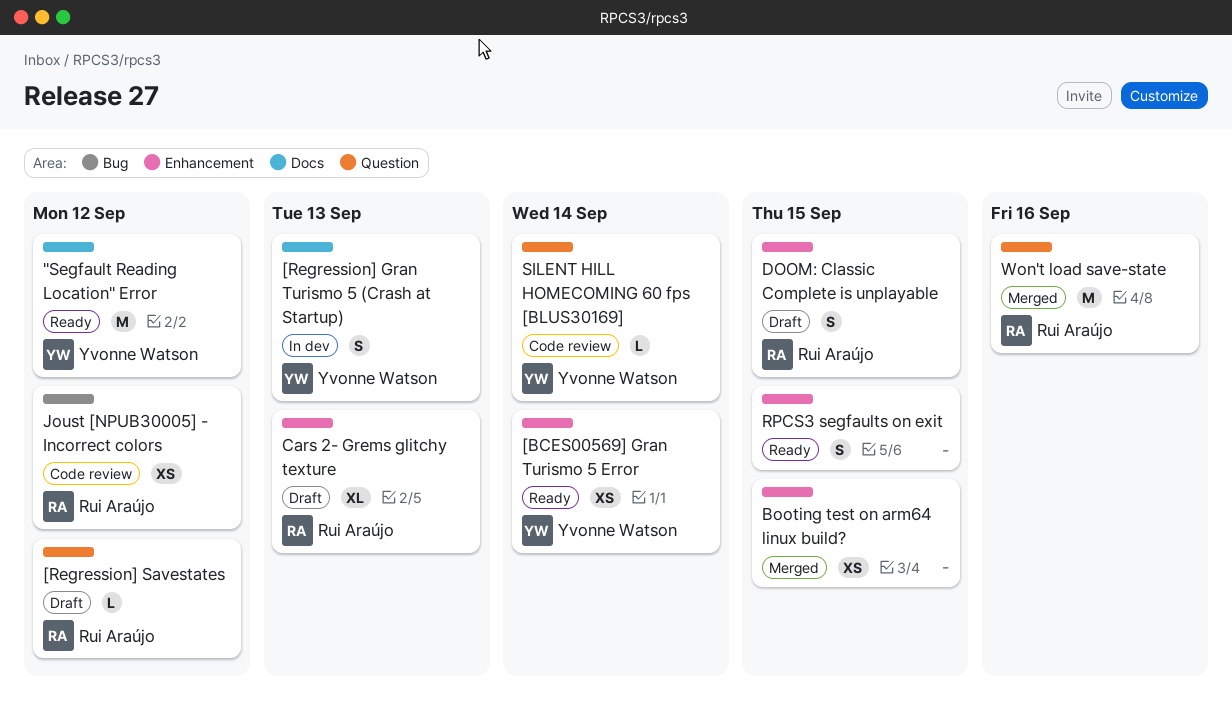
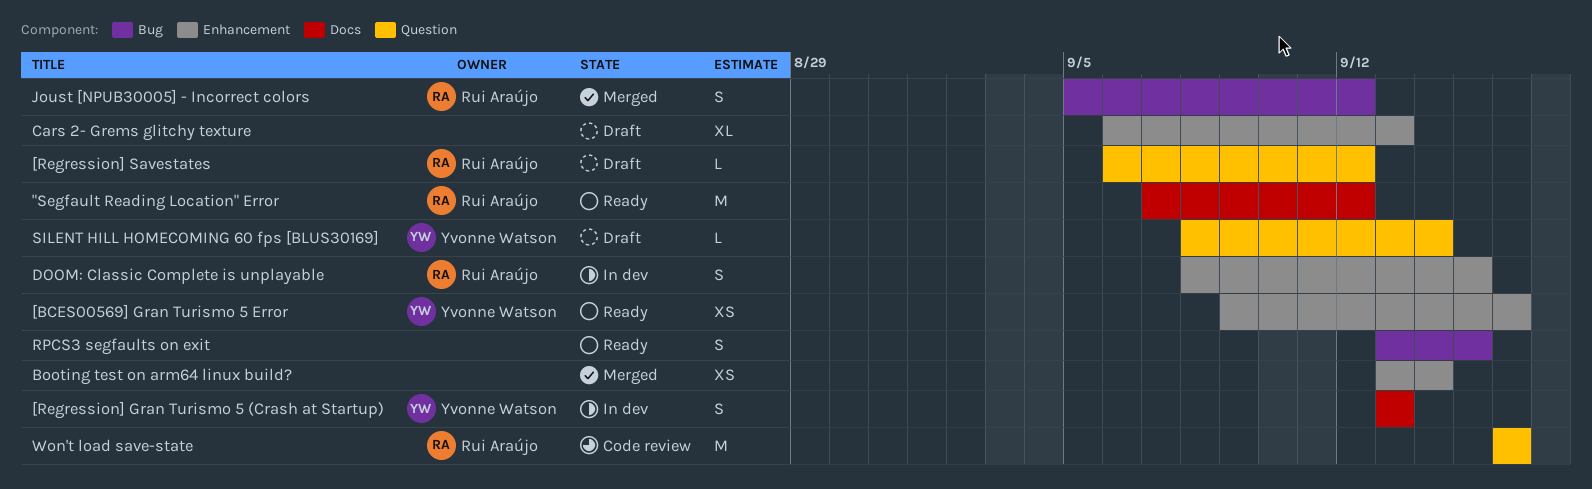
"Segfault Reading Location" Error, owner: Yvonne Watson -> Rui Araújo
[BCES00569] Gran Turismo 5 Error, due: Sep 14 -> Sep 16
Booting test on arm64 linux build?, due: Sep 15 -> Sep 14
Cars 2- Grems glitchy texture, owner: Rui Araújo -> none
DOOM: Classic Complete is unplayable, status: Draft -> In dev
Joust [NPUB30005] - Incorrect colors, status: Code review -> Merged
Joust [NPUB30005] - Incorrect colors, estimate: XS -> S
RPCS3 segfaults on exit, label: Enhancement -> Bug
SILENT HILL HOMECOMING 60 fps [BLUS30169], status: Code review -> Draft
Won't load save-state, status: Merged -> Code review

